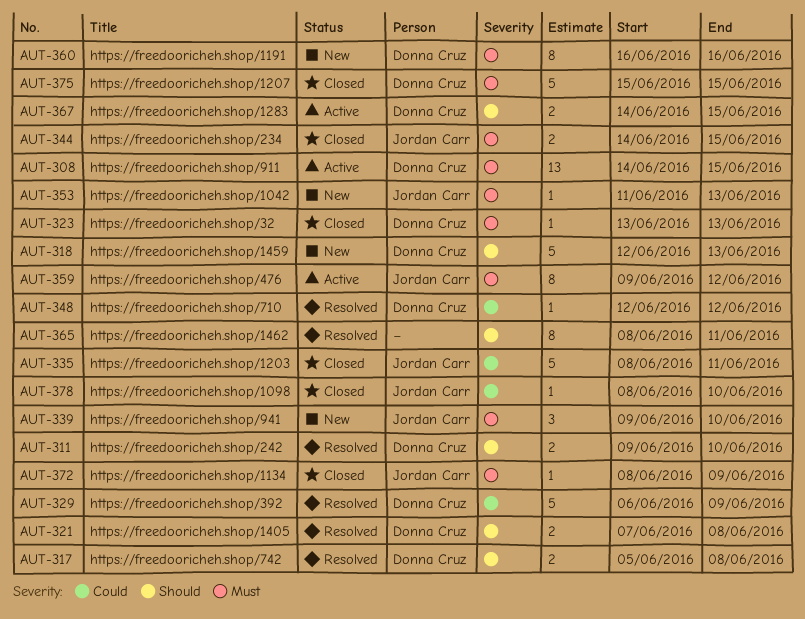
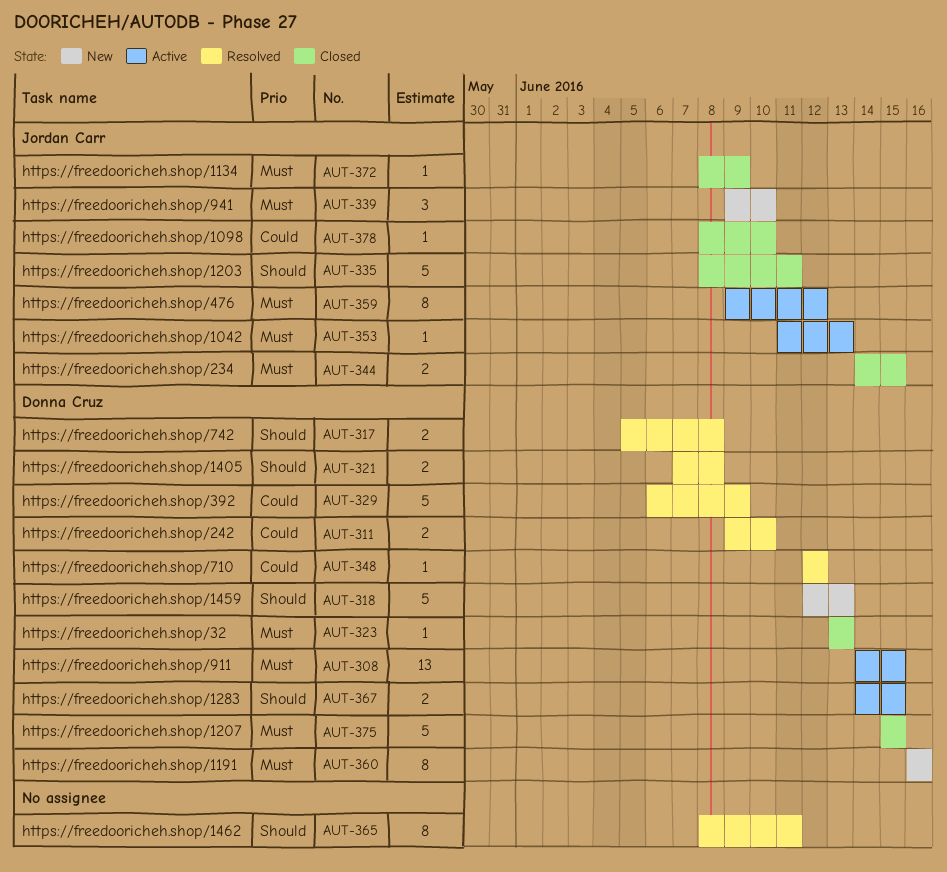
AUT-311, priority: Should -> Could
AUT-335, priority: Could -> Should
AUT-353, status: New -> Active

